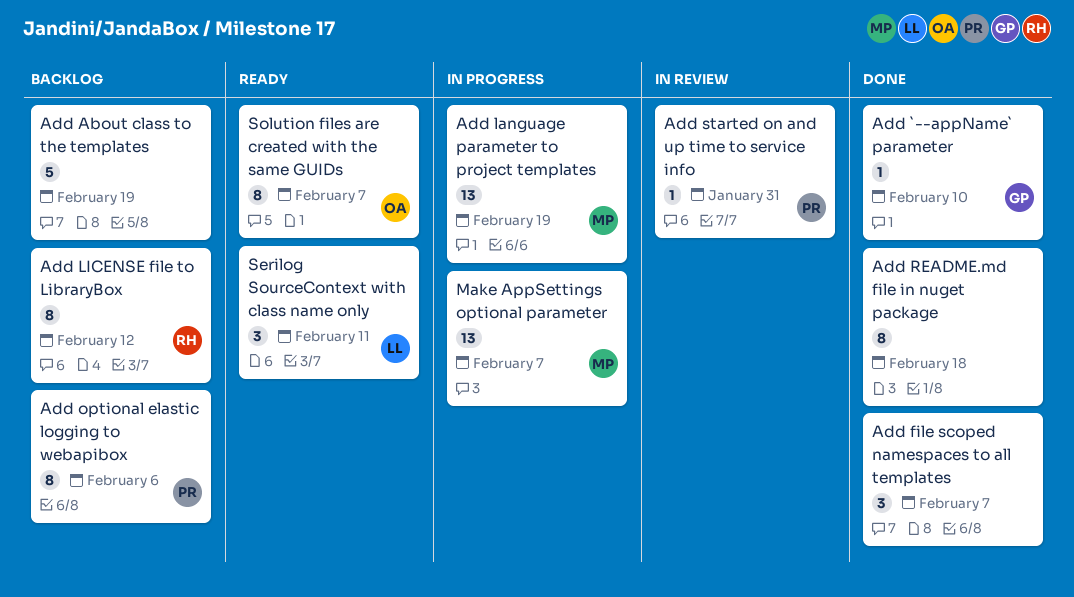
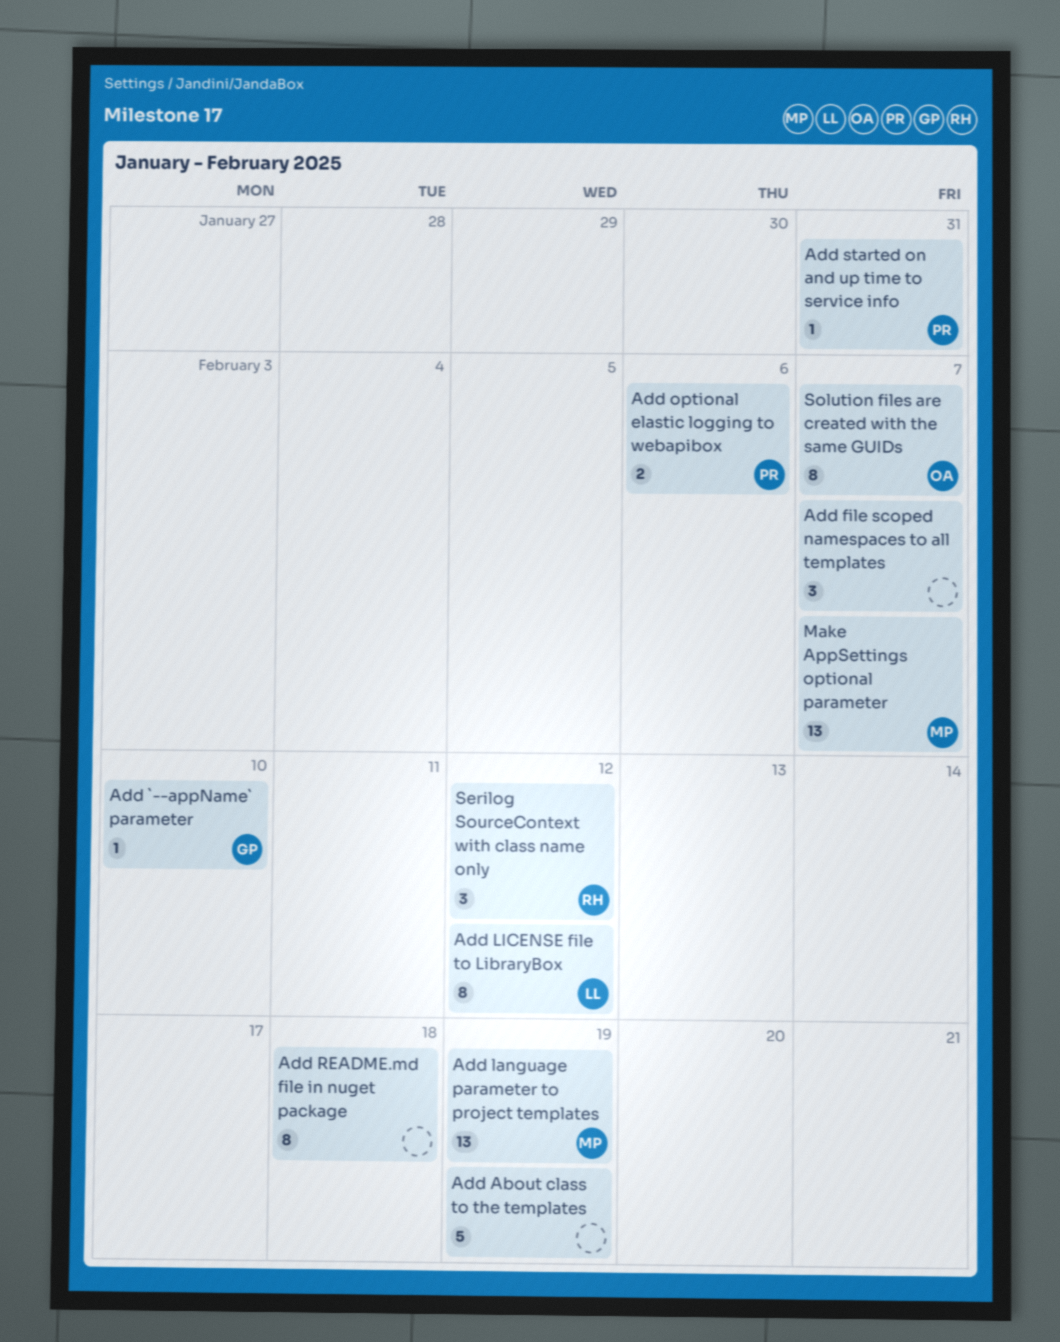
Add LICENSE file to LibraryBox, owner: RH -> LL
Add optional elastic logging to webapibox, estimate: 8 -> 2
Serilog SourceContext with class name only, owner: LL -> RH
Serilog SourceContext with class name only, due: Feb 11 -> Feb 12

